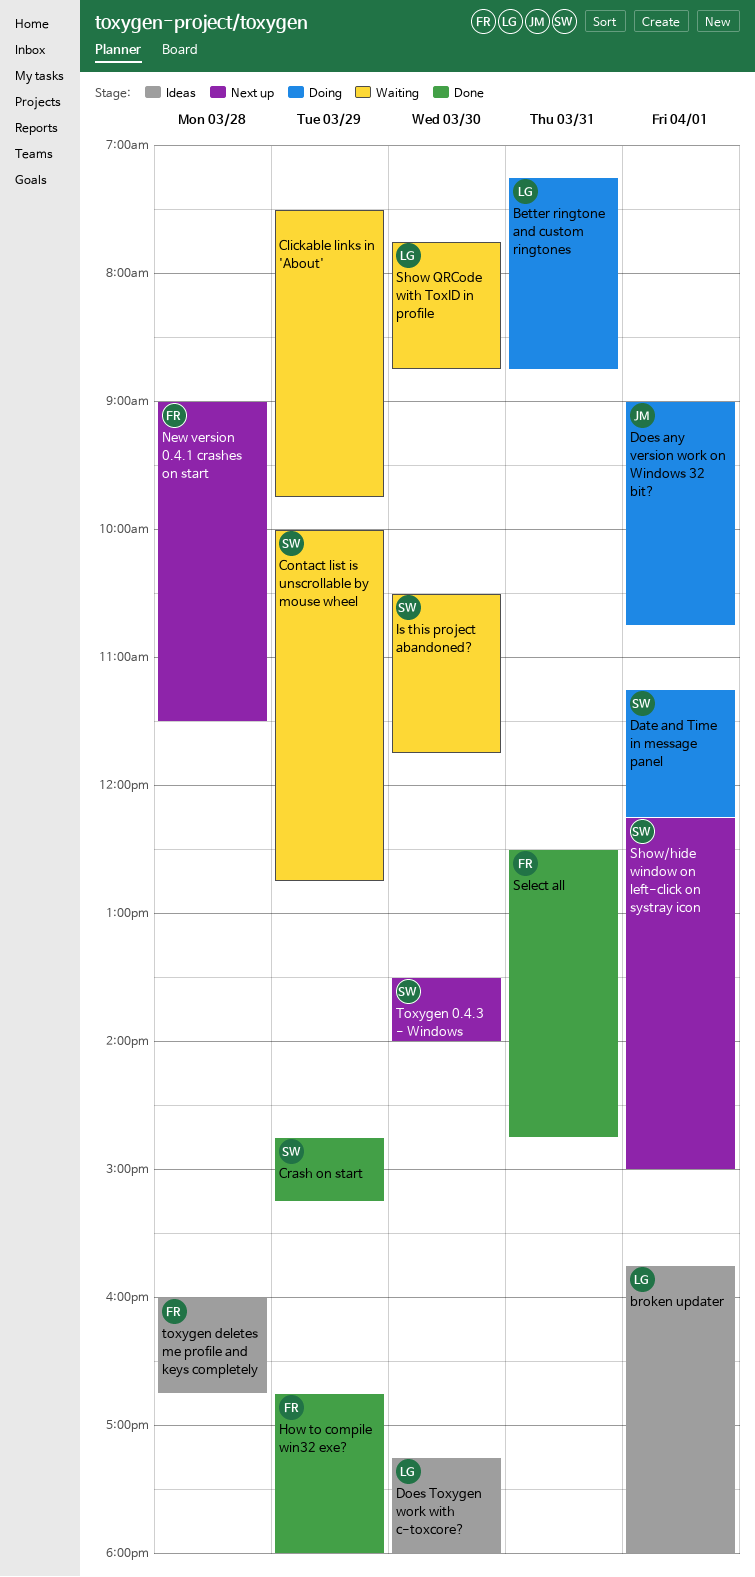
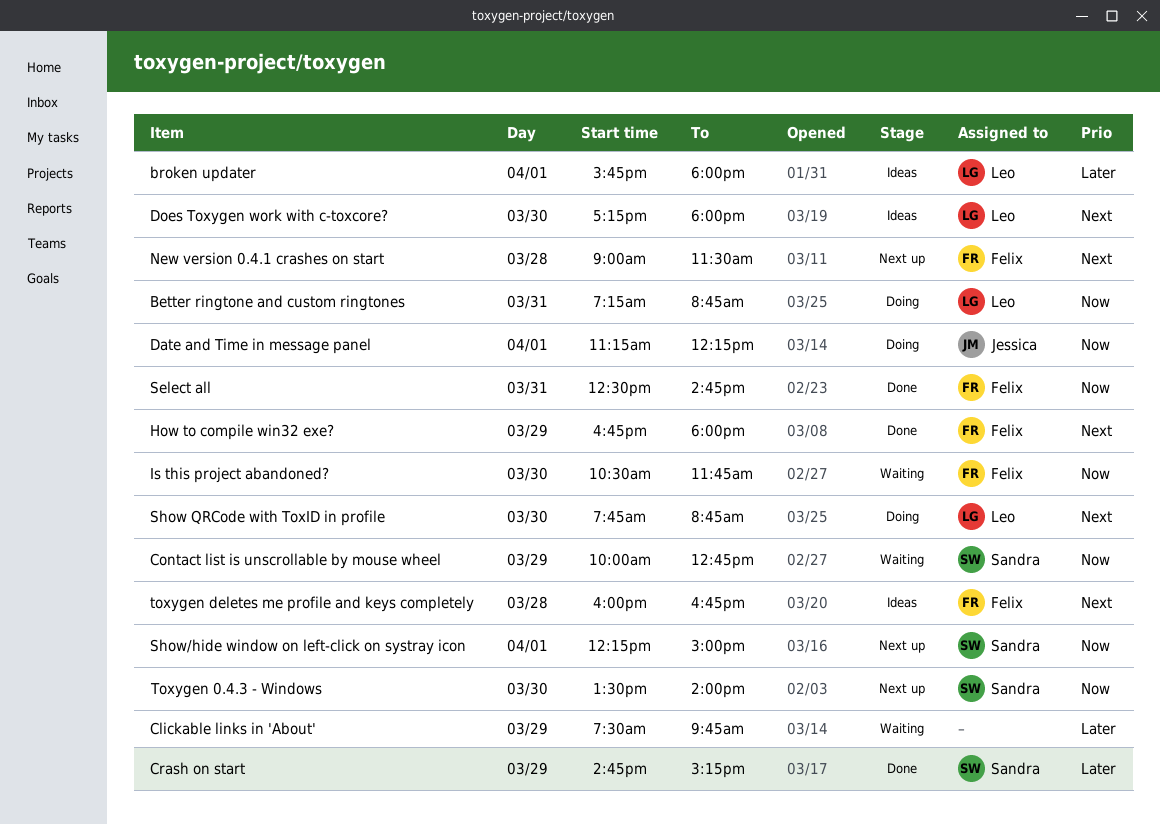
Date and Time in message panel, owner: Sandra -> Jessica
Does any version work on Windows 32 bit?: present -> none
Is this project abandoned?, owner: Sandra -> Felix
Show QRCode with ToxID in profile, status: Waiting -> Doing

